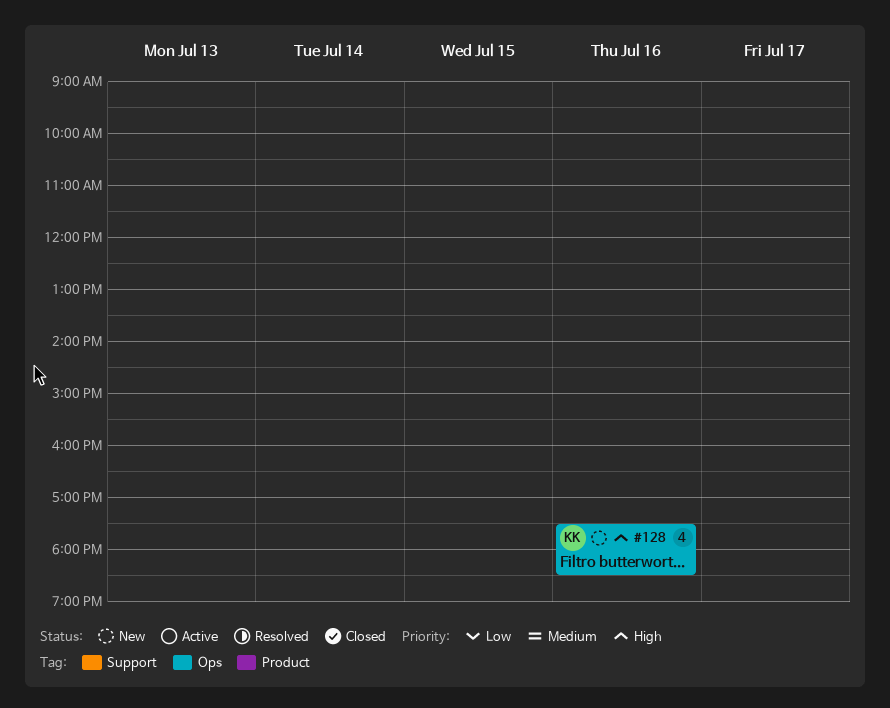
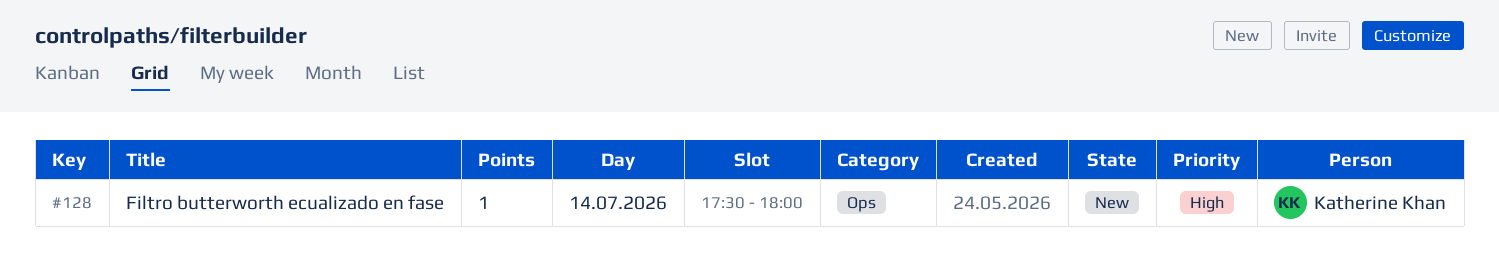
#128, estimate: 4 -> 1
#128, day: Jul 16 -> Jul 14
#128, ends: 18:30 -> 18:00

